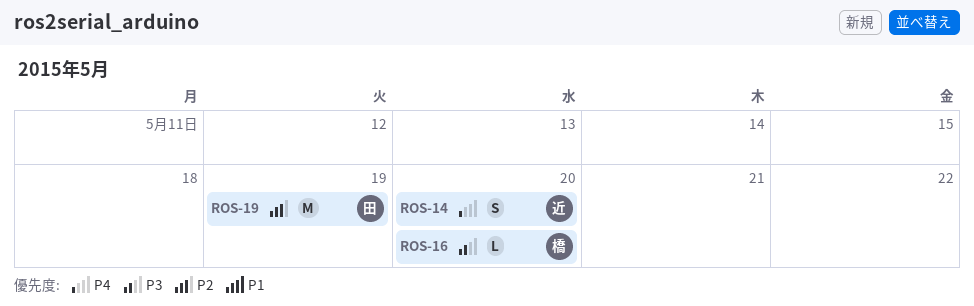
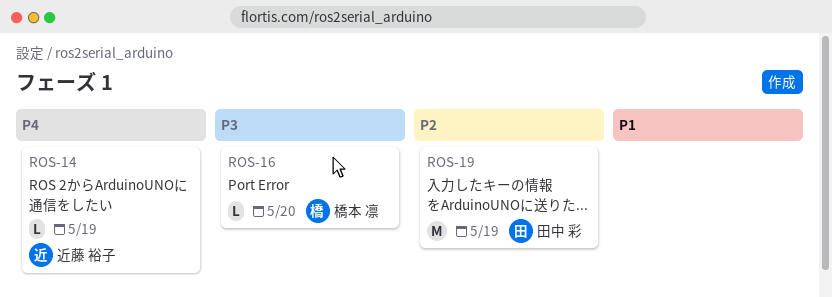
ROS-14, estimate: S -> L
ROS-14, due: May 20 -> May 19

